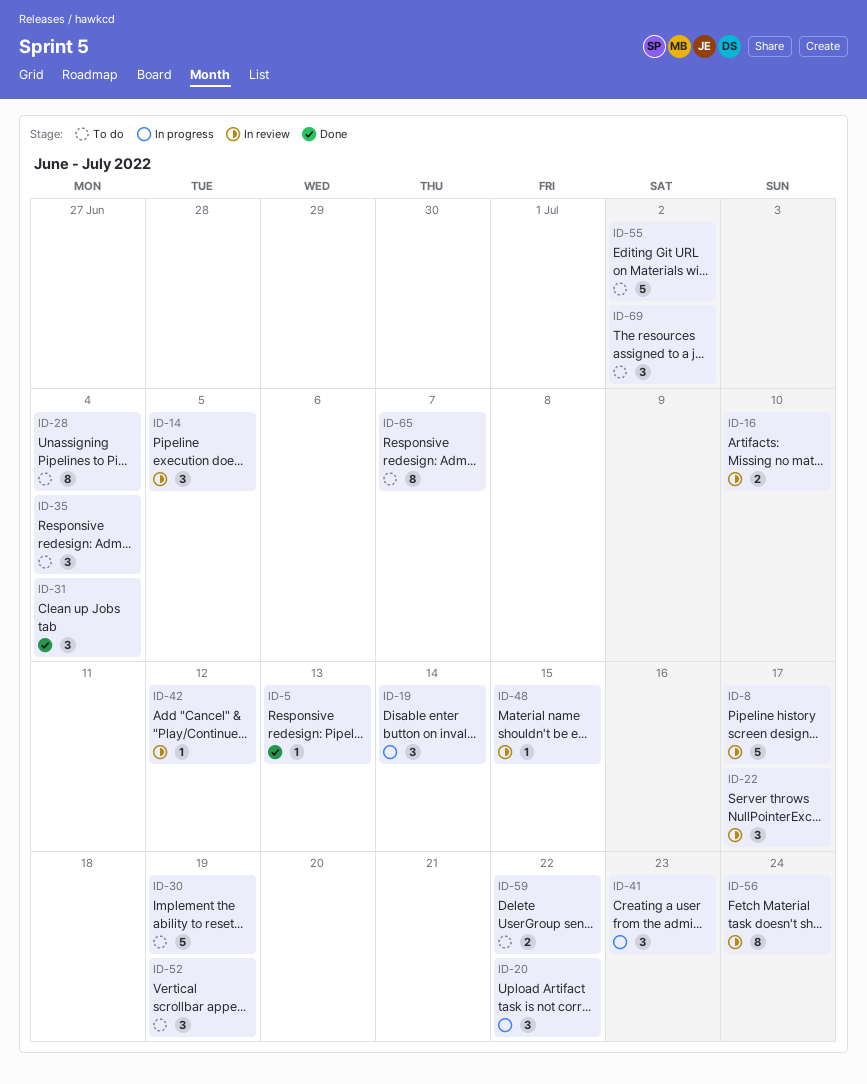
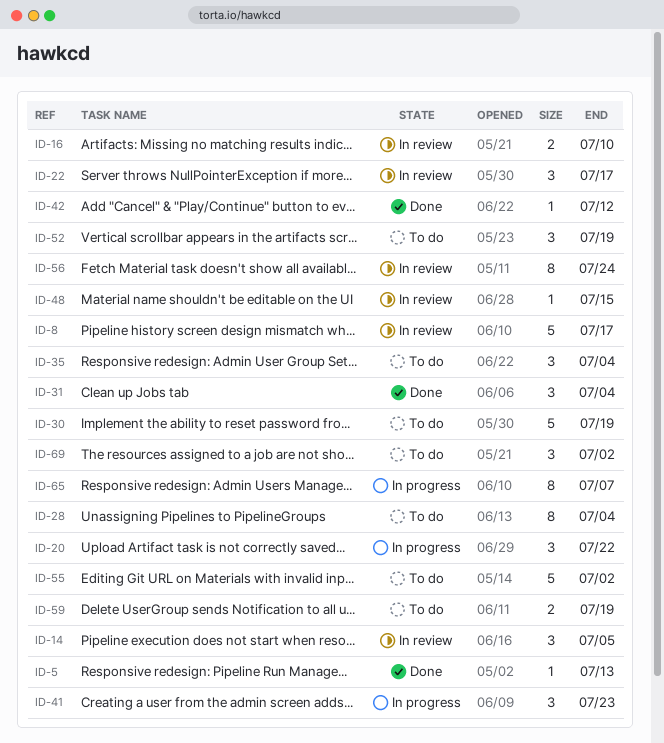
ID-19: present -> none
ID-42, status: In review -> Done
ID-59, due: Jul 22 -> Jul 19
ID-65, status: To do -> In progress

